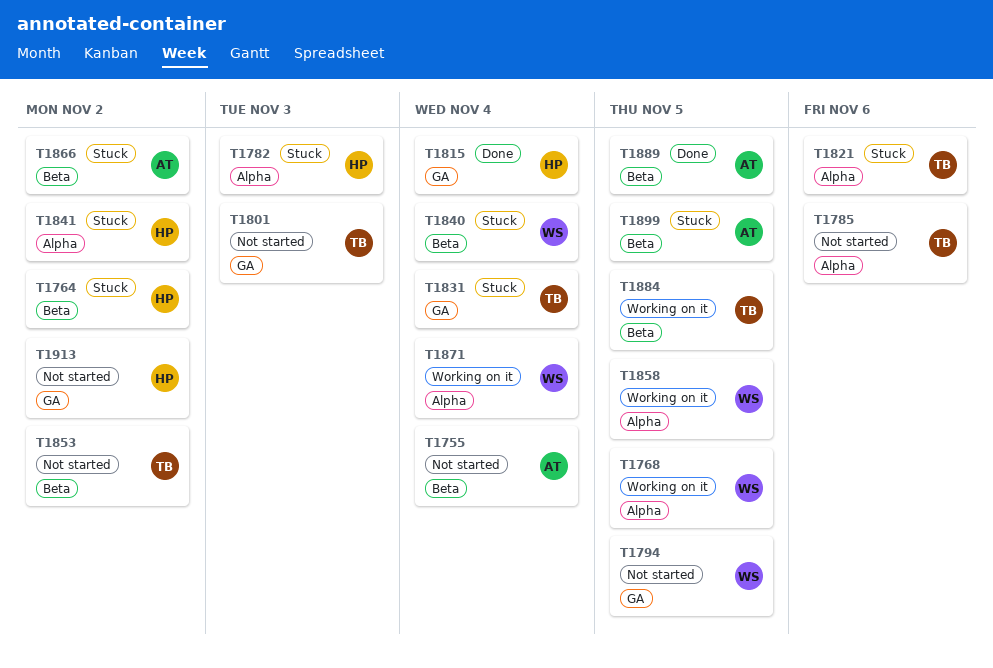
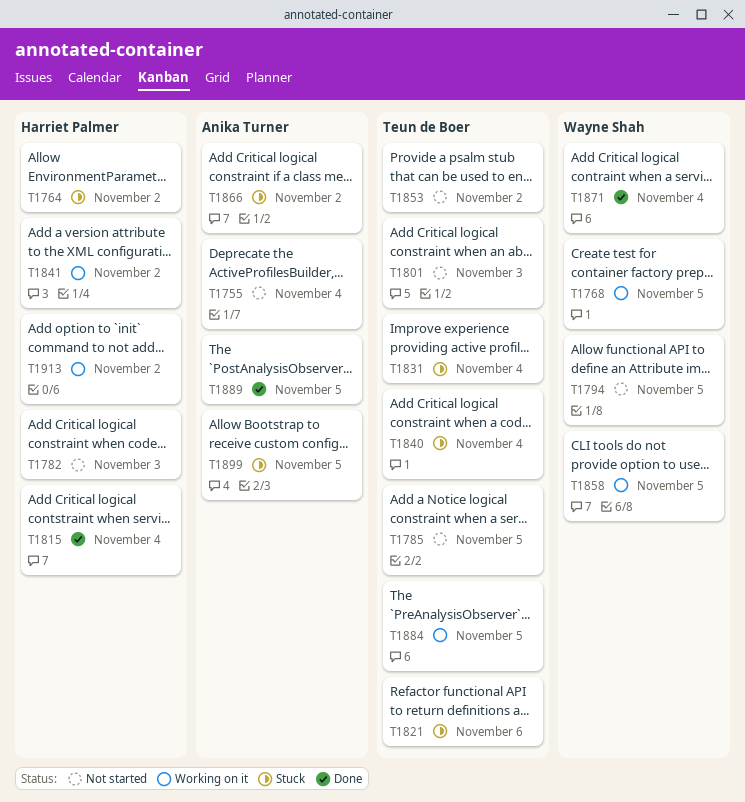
T1782, status: Stuck -> Not started
T1785, due: Nov 6 -> Nov 5
T1840, owner: Wayne Shah -> Teun de Boer
T1841, status: Stuck -> Working on it
T1871, status: Working on it -> Done
T1913, status: Not started -> Working on it

